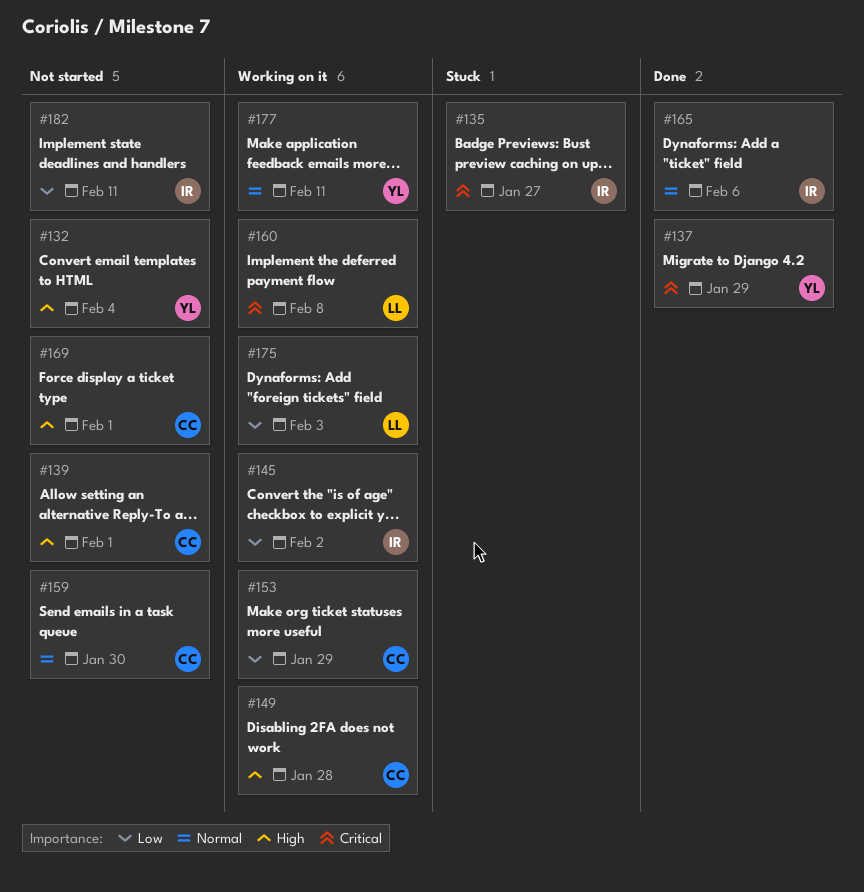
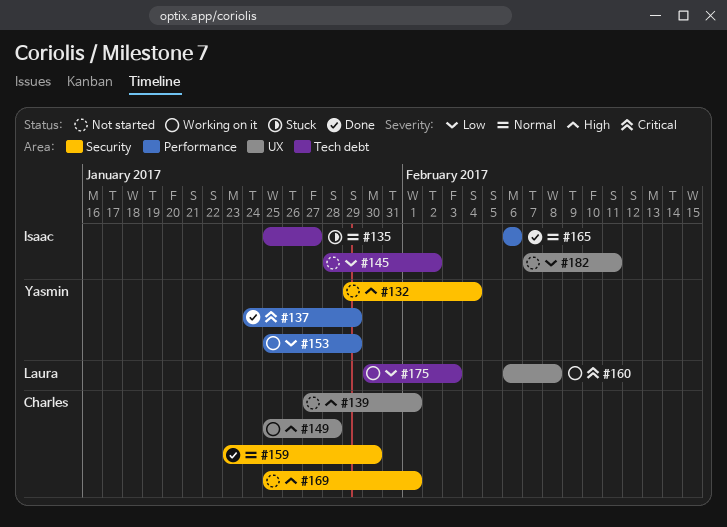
#135, priority: Critical -> Normal
#145, status: Working on it -> Not started
#153, owner: Charles -> Yasmin
#159, status: Not started -> Done
#177: present -> none

